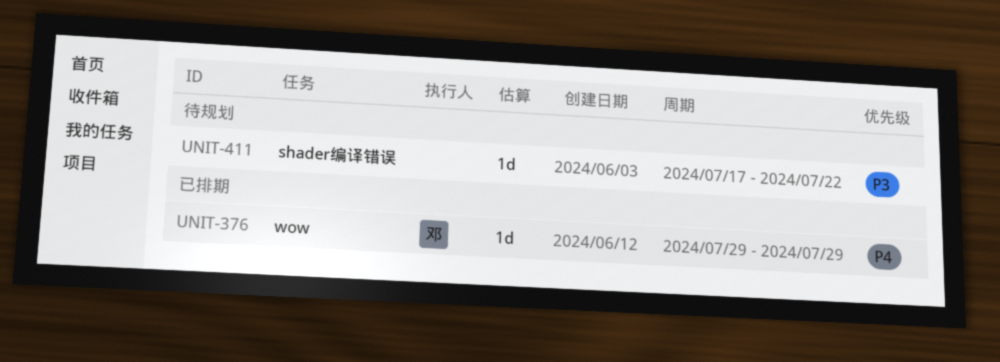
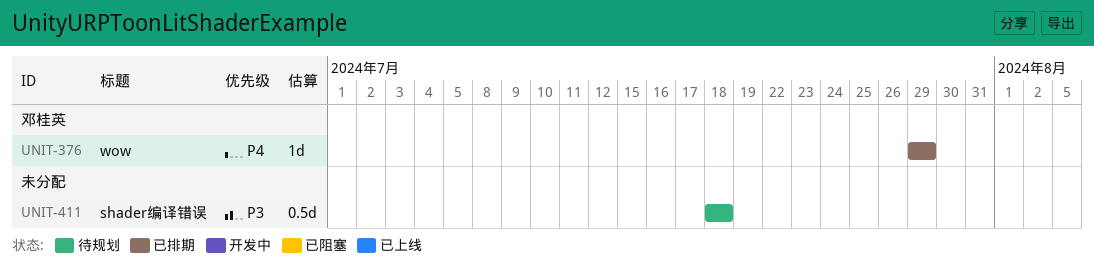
UNIT-411, estimate: 1d -> 0.5d
UNIT-411, start: Jul 17 -> Jul 18
UNIT-411, due: Jul 22 -> Jul 18

